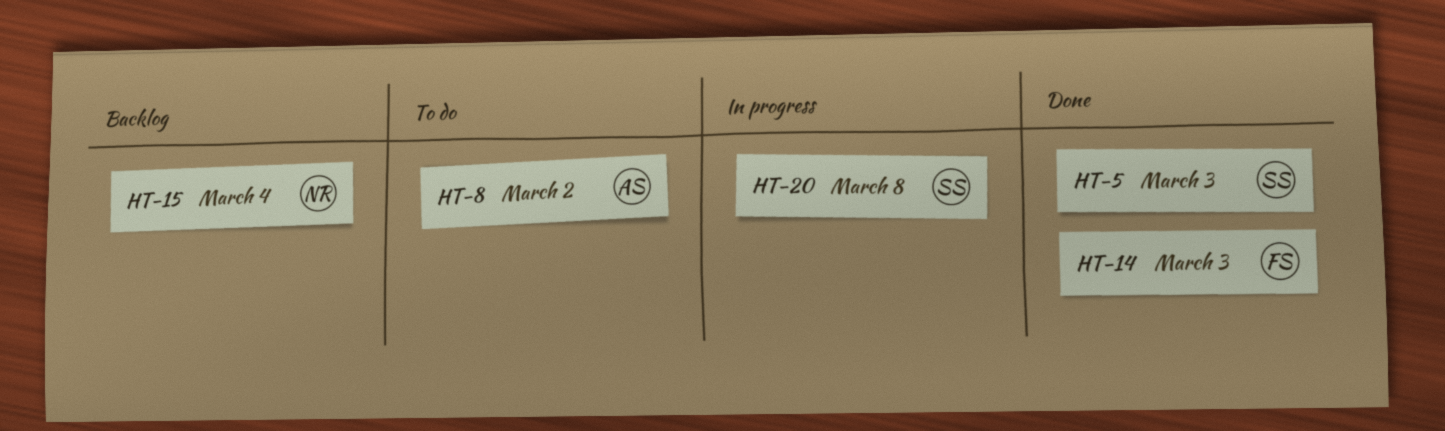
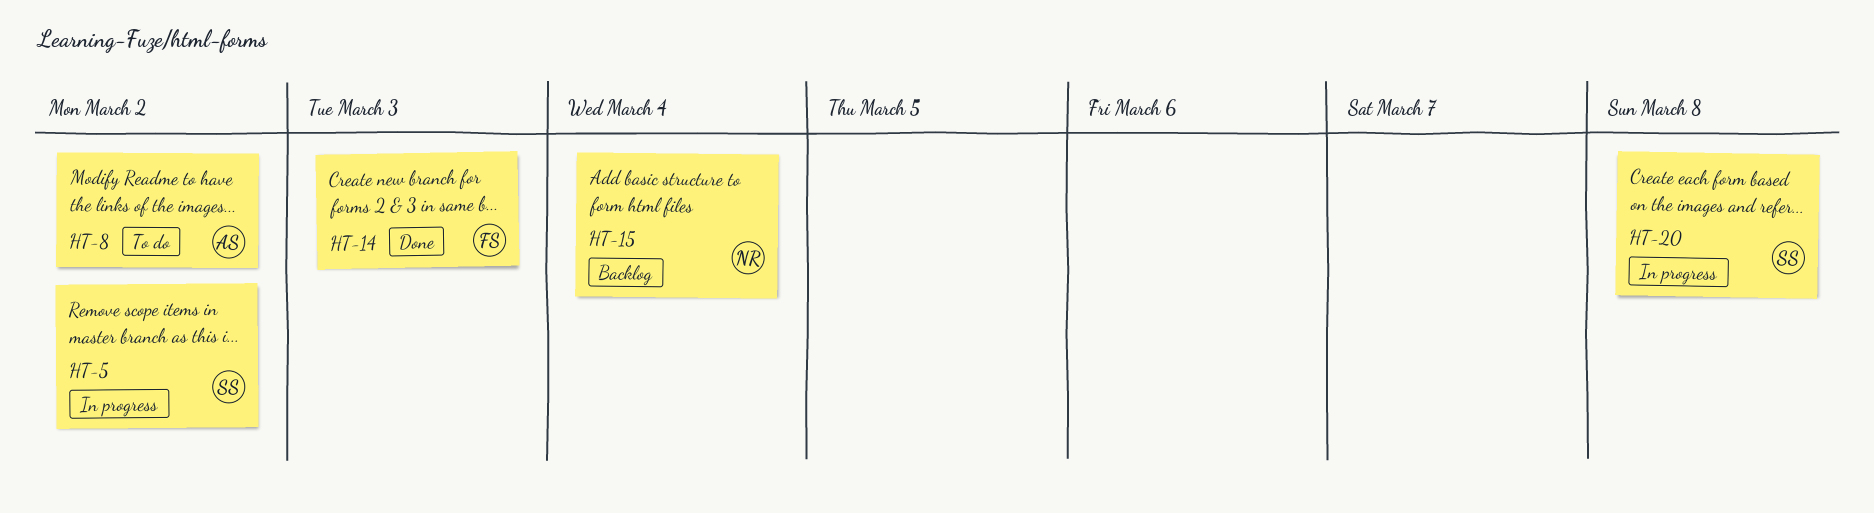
HT-5, status: Done -> In progress
HT-5, due: Mar 3 -> Mar 2

